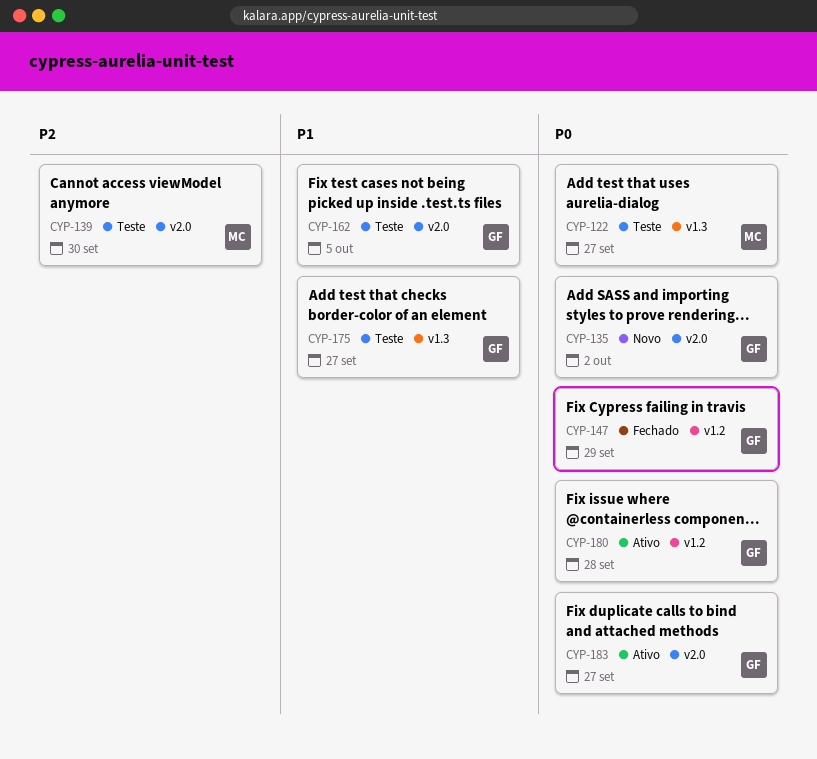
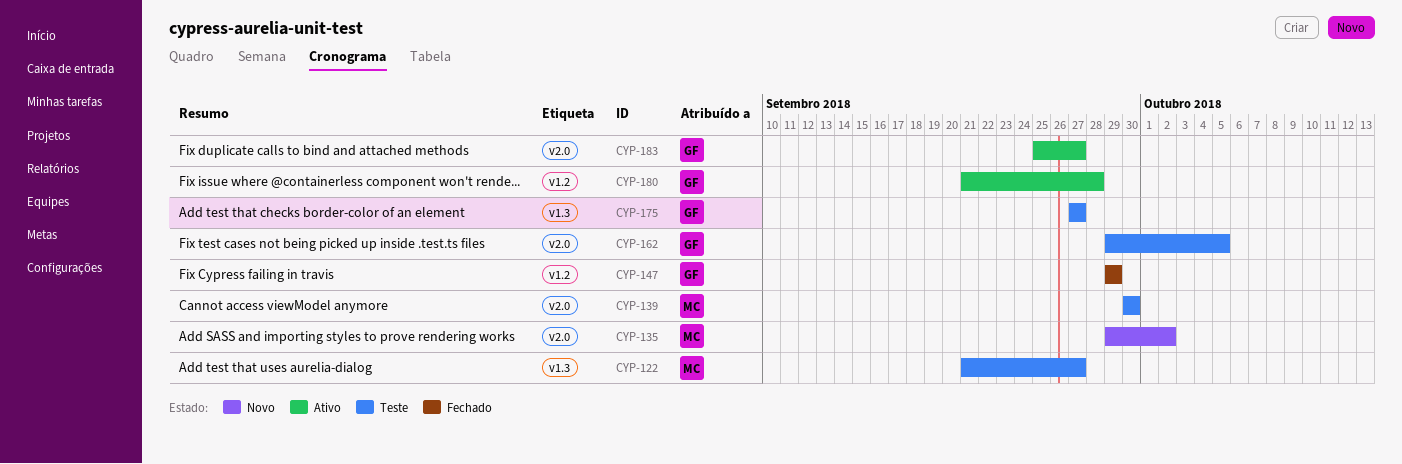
CYP-135, owner: GF -> MC

